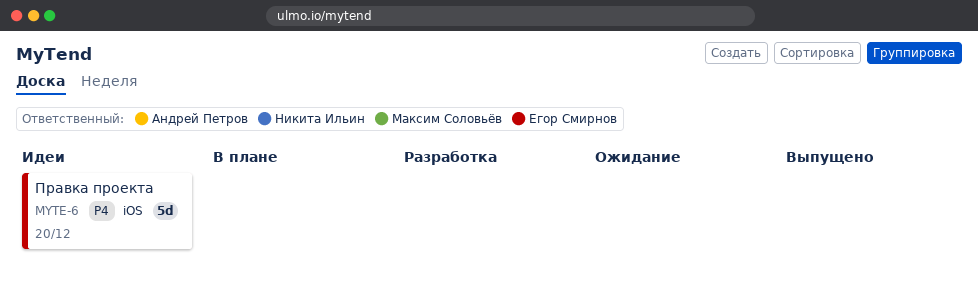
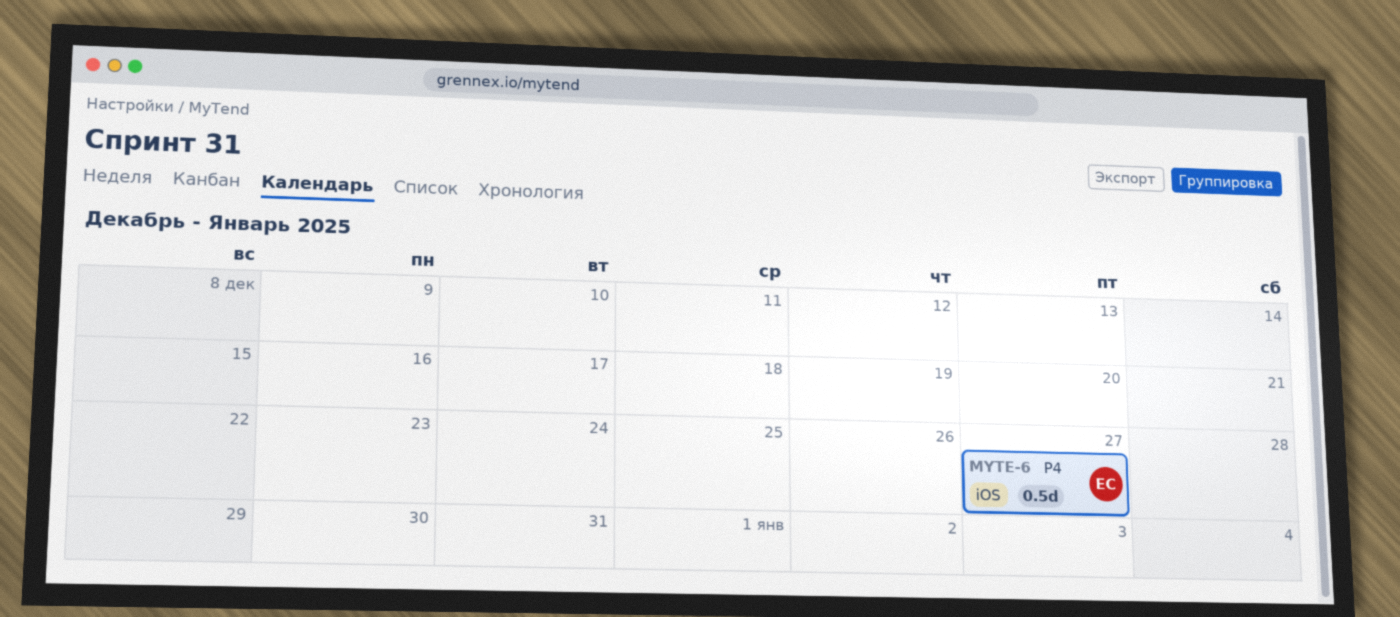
MYTE-6, estimate: 5d -> 0.5d
MYTE-6, due: Dec 20 -> Dec 27

